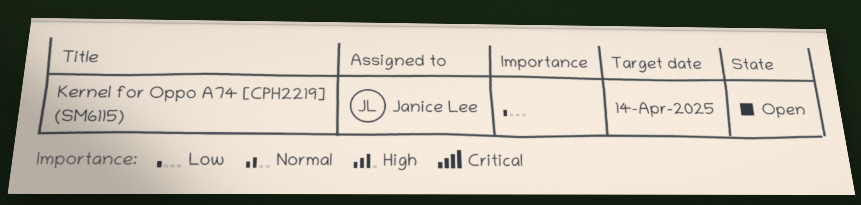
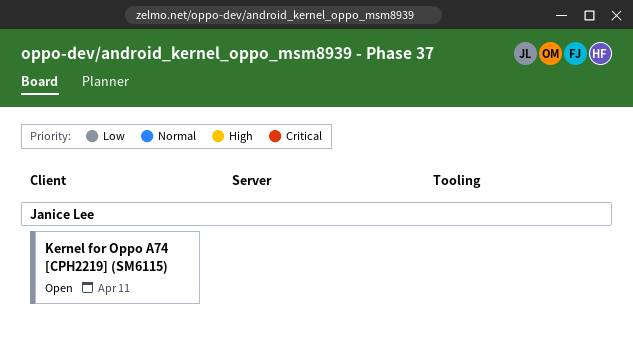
Kernel for Oppo A74 [CPH2219] (SM6115), due: Apr 14 -> Apr 11

